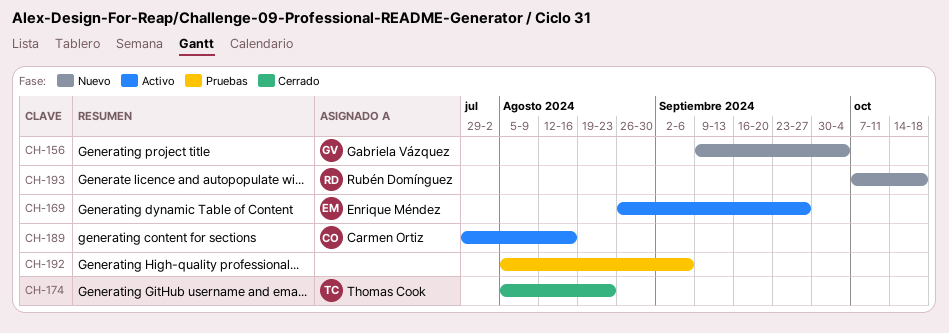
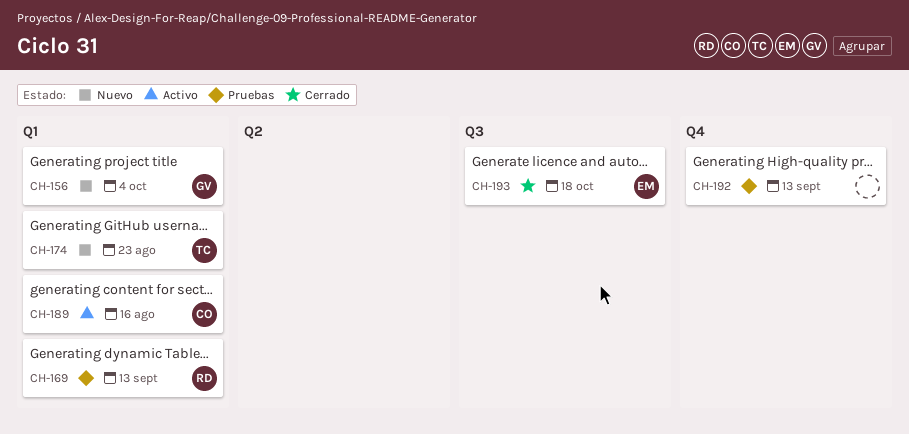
CH-169, status: Activo -> Pruebas
CH-169, owner: Enrique Méndez -> Rubén Domínguez
CH-169, due: Sep 27 -> Sep 13
CH-174, status: Cerrado -> Nuevo
CH-192, due: Sep 6 -> Sep 13
CH-193, status: Nuevo -> Cerrado
CH-193, owner: Rubén Domínguez -> Enrique Méndez

